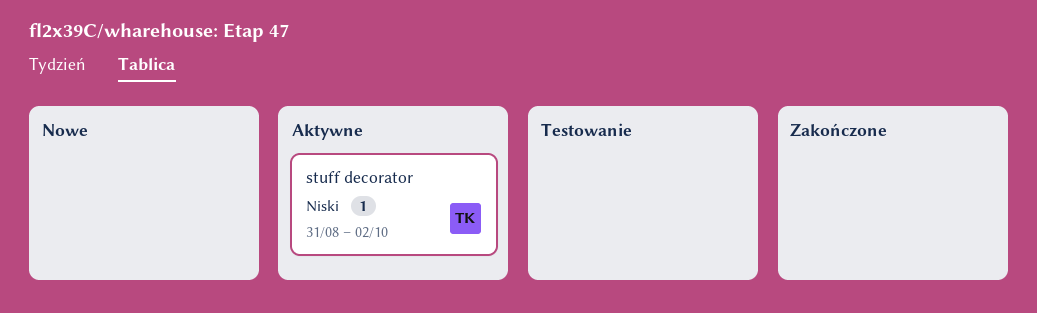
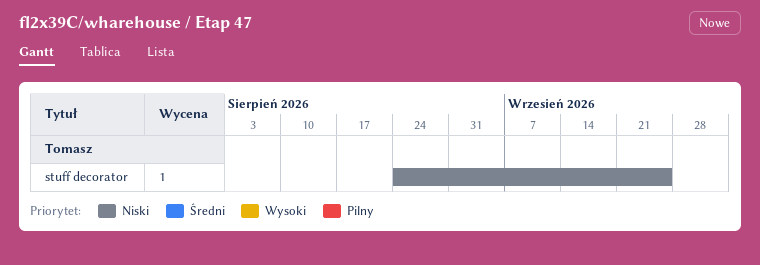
stuff decorator, start: Aug 31 -> Aug 24
stuff decorator, due: Oct 2 -> Sep 25

